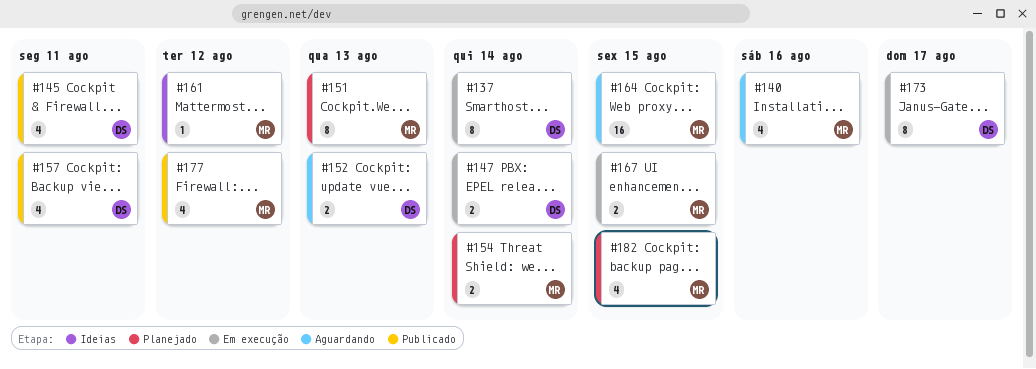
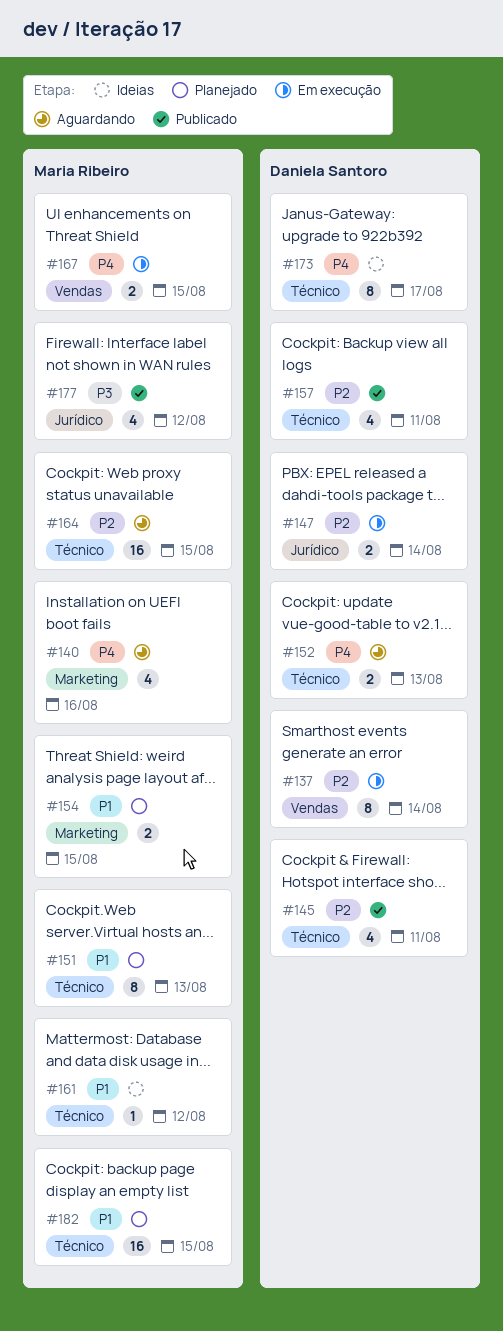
#154, due: Aug 14 -> Aug 15
#173, status: Em execução -> Ideias
#182, estimate: 4 -> 16

